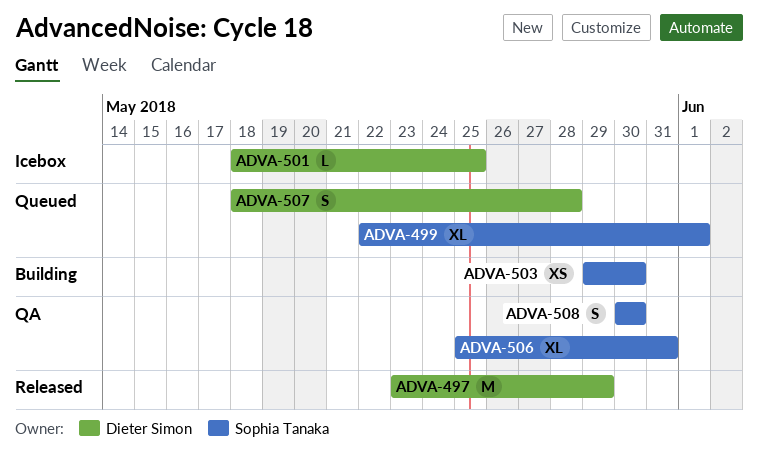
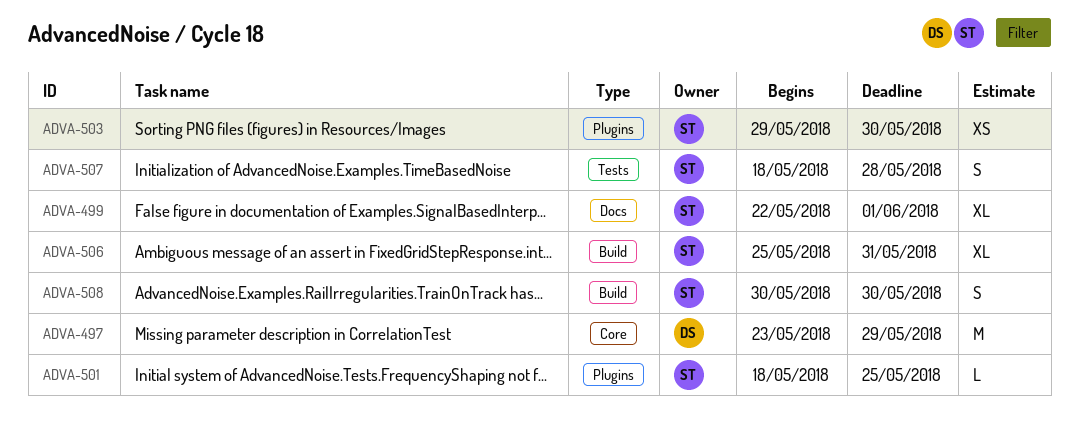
ADVA-501, owner: Dieter Simon -> Sophia Tanaka
ADVA-507, owner: Dieter Simon -> Sophia Tanaka

